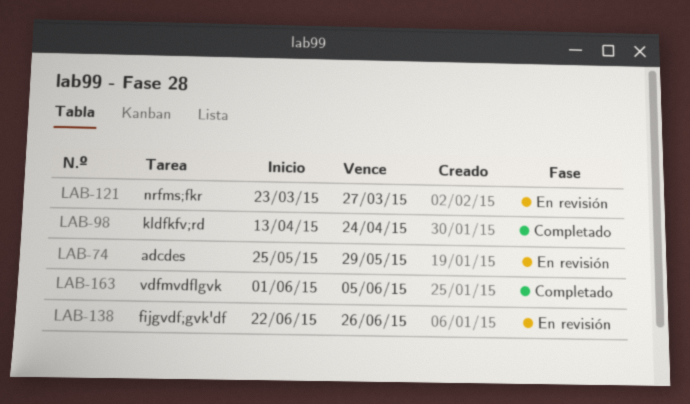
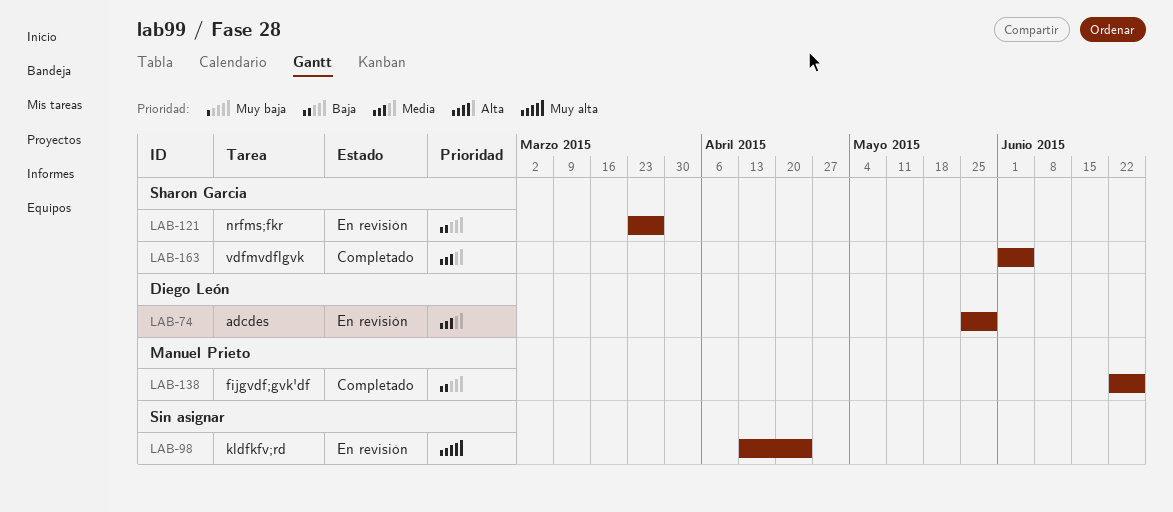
LAB-98, status: Completado -> En revisión
LAB-138, status: En revisión -> Completado

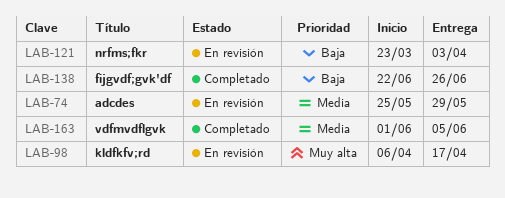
LAB-98, start: Apr 13 -> Apr 6
LAB-98, due: Apr 24 -> Apr 17
LAB-121, due: Mar 27 -> Apr 3

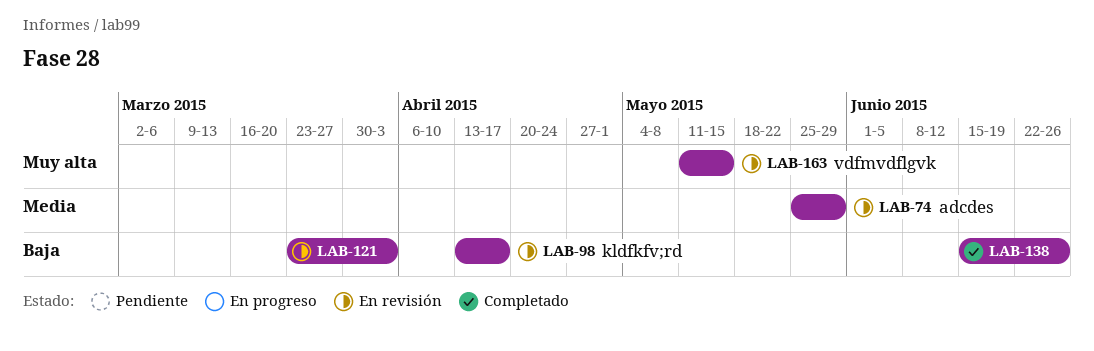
LAB-98, priority: Muy alta -> Baja
LAB-98, start: Apr 6 -> Apr 13
LAB-138, start: Jun 22 -> Jun 15
LAB-163, status: Completado -> En revisión
LAB-163, priority: Media -> Muy alta
LAB-163, start: Jun 1 -> May 11
LAB-163, due: Jun 5 -> May 15

